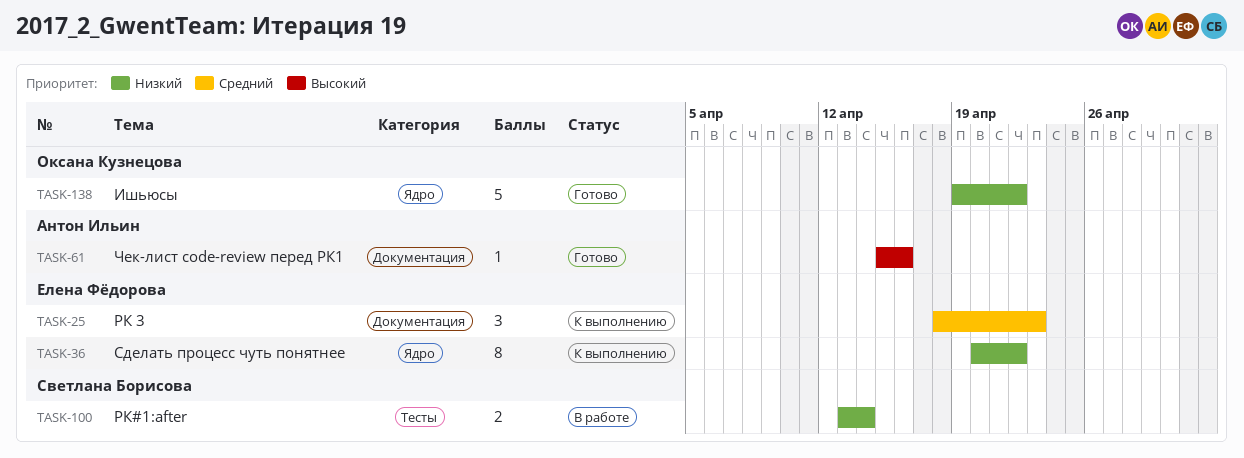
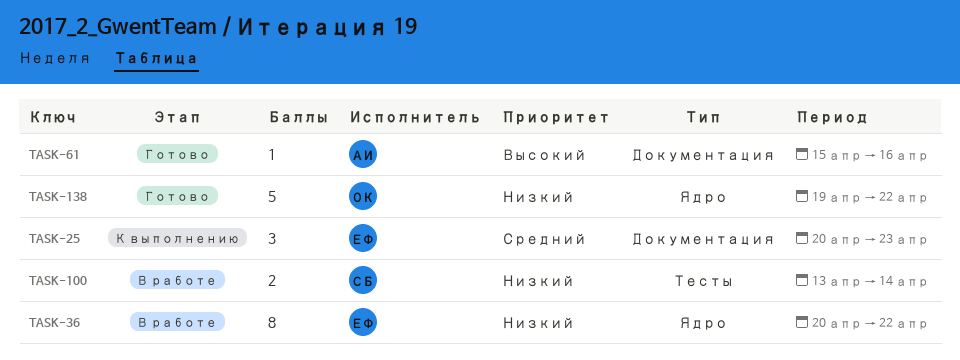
TASK-25, start: Apr 18 -> Apr 20
TASK-36, status: К выполнению -> В работе

